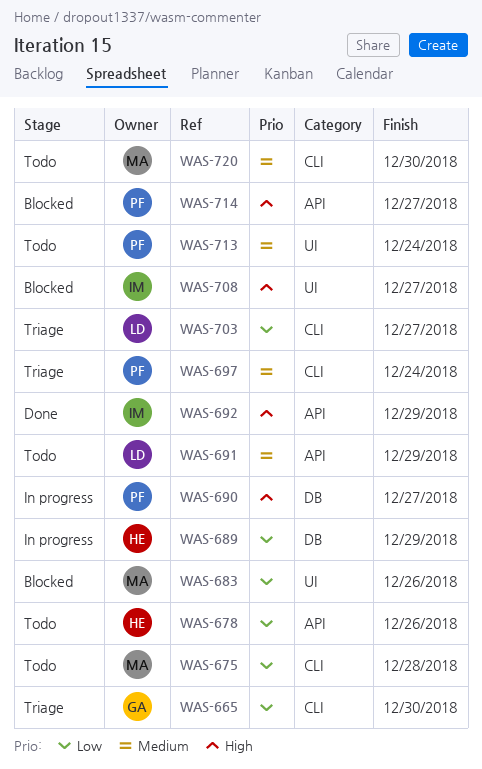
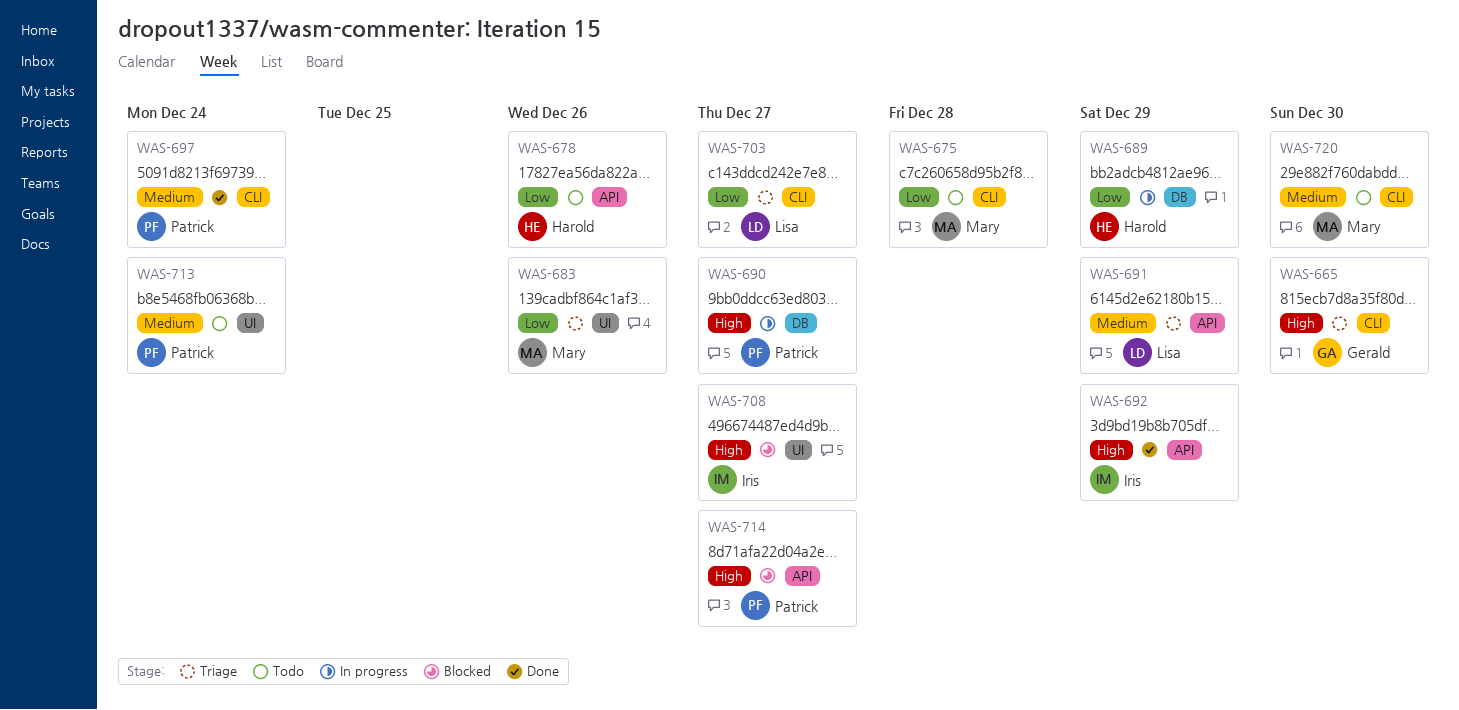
WAS-665, priority: Low -> High
WAS-683, status: Blocked -> Triage
WAS-691, status: Todo -> Triage
WAS-697, status: Triage -> Done

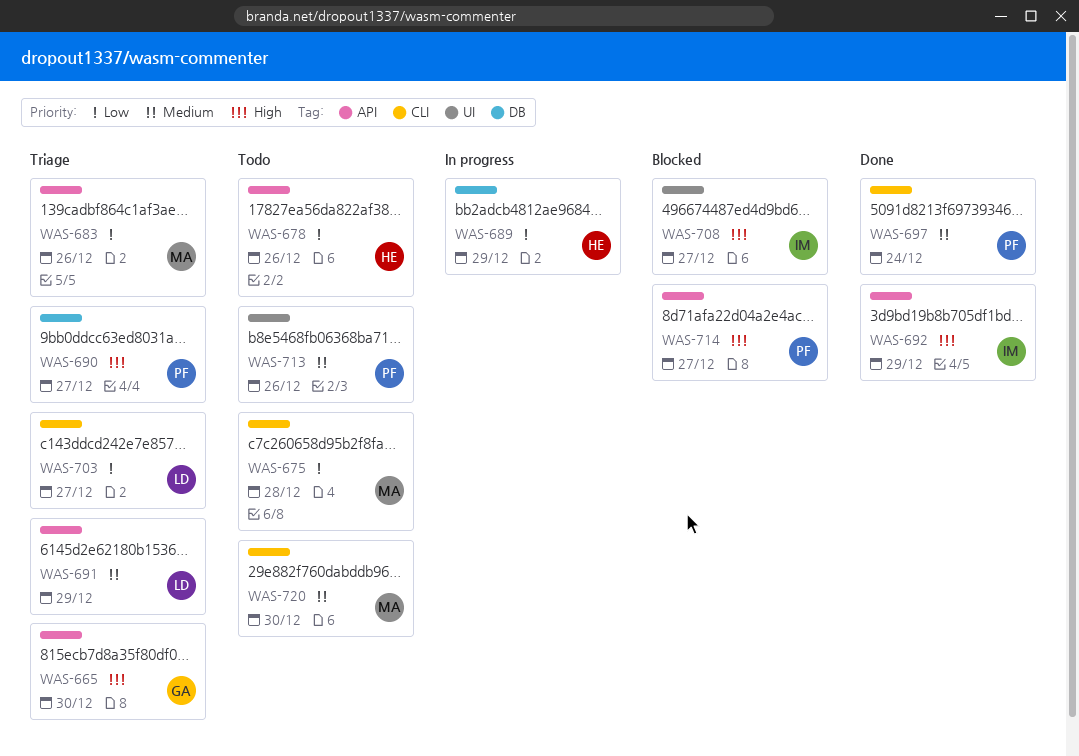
WAS-665, label: CLI -> API
WAS-683, label: UI -> API
WAS-690, status: In progress -> Triage
WAS-713, due: Dec 24 -> Dec 26

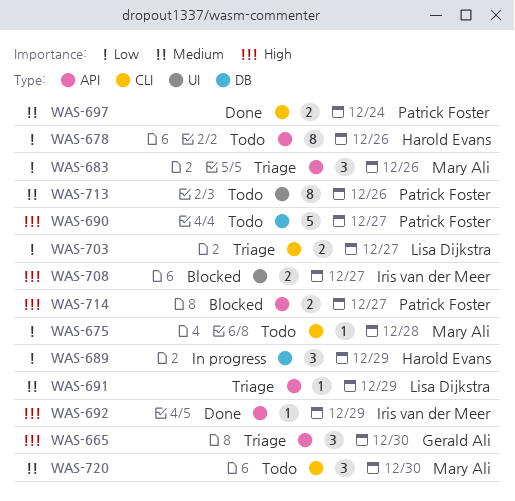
WAS-690, status: Triage -> Todo

